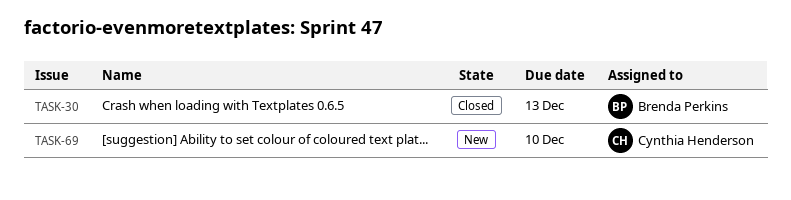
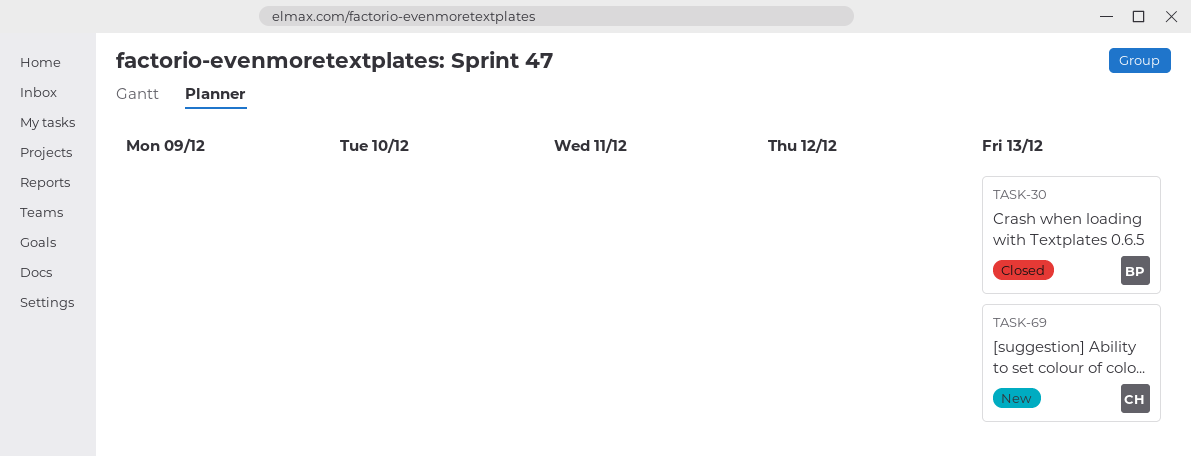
TASK-69, due: Dec 10 -> Dec 13

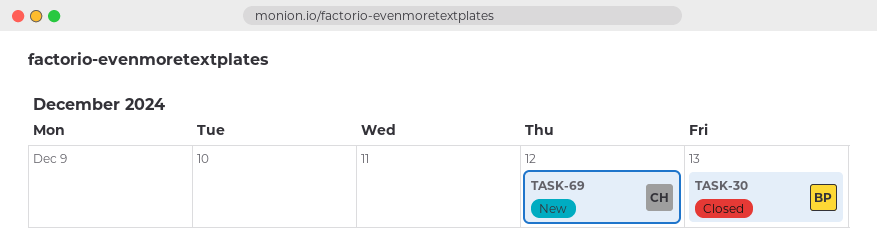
TASK-69, due: Dec 13 -> Dec 12

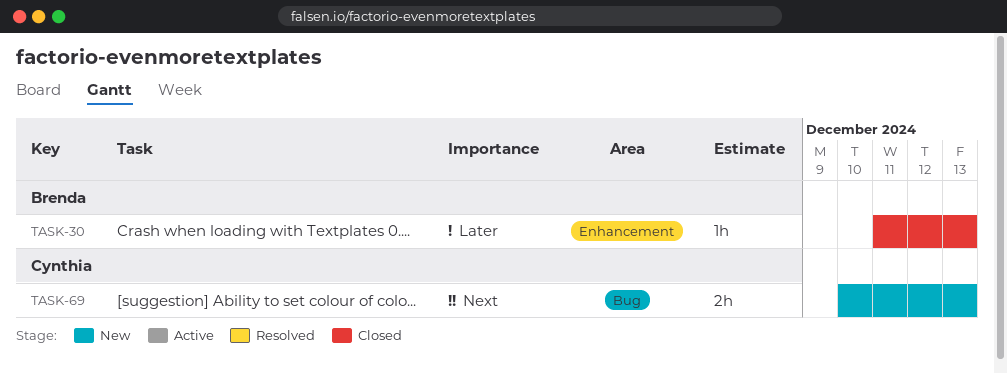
TASK-69, due: Dec 12 -> Dec 13

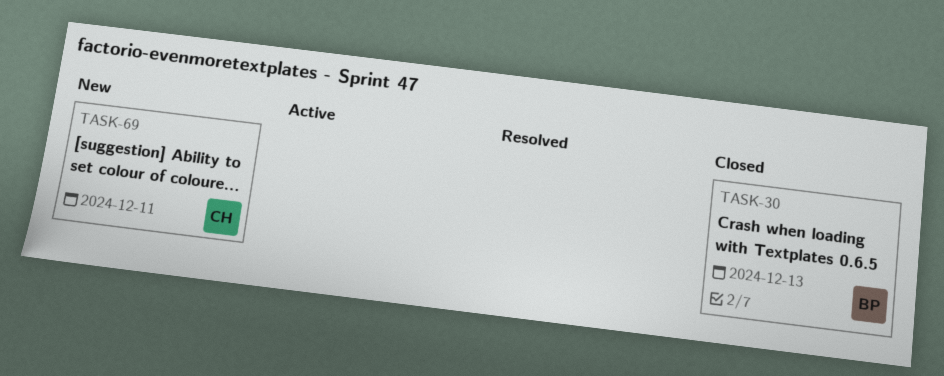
TASK-69, due: Dec 13 -> Dec 11

